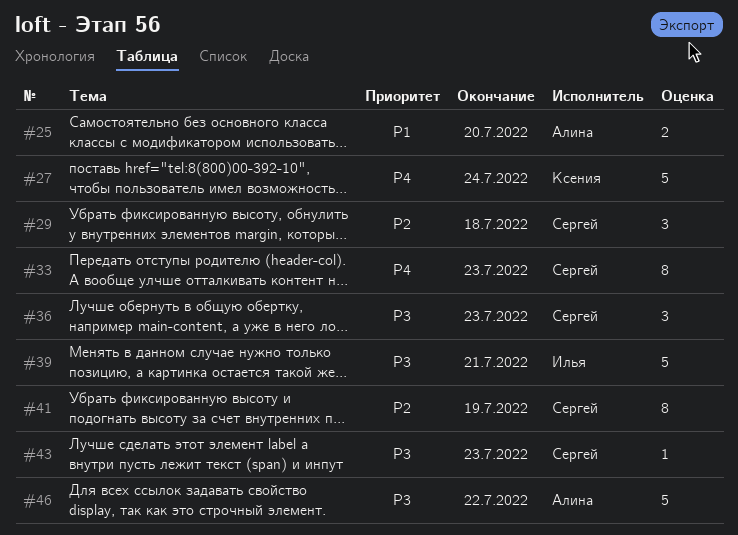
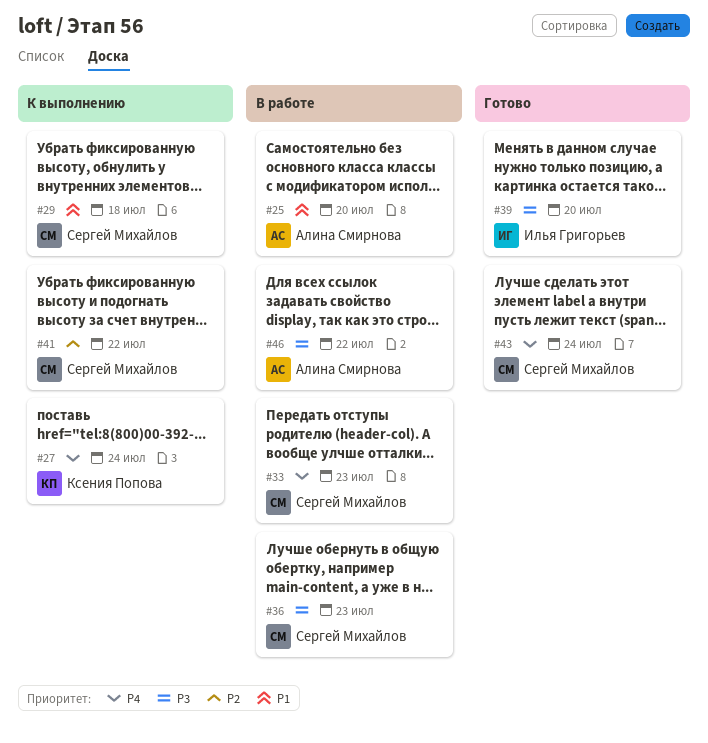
#29, priority: P2 -> P1
#39, due: Jul 21 -> Jul 20
#41, due: Jul 19 -> Jul 22
#43, priority: P3 -> P4
#43, due: Jul 23 -> Jul 24

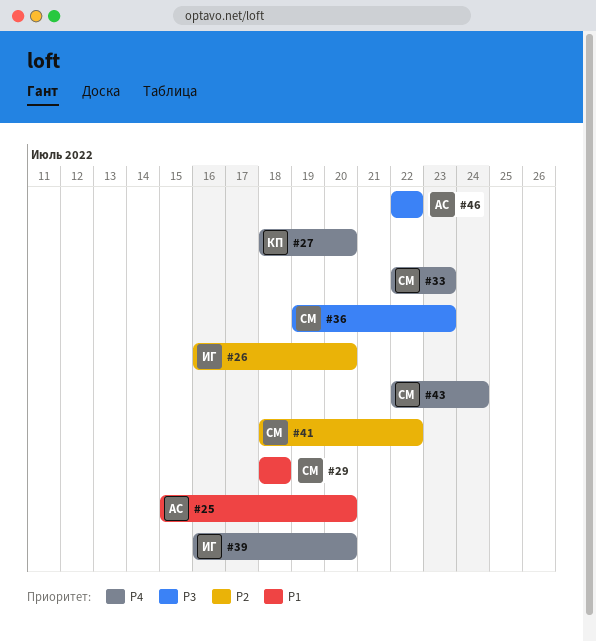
#26: none -> present
#27, due: Jul 24 -> Jul 20
#39, priority: P3 -> P4

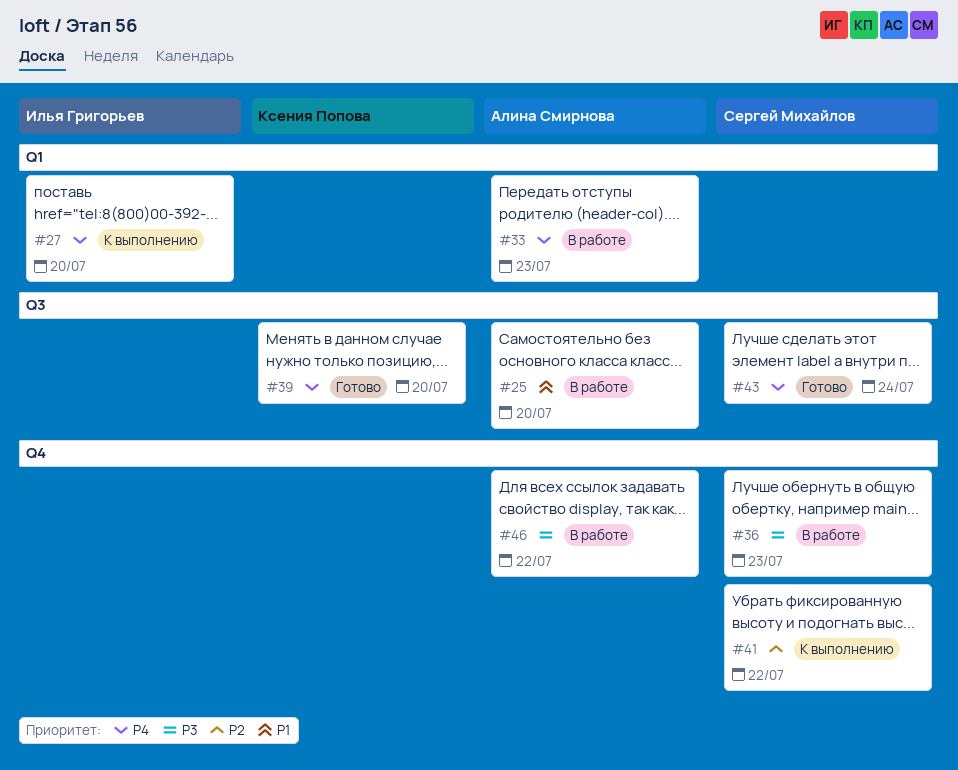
#26: present -> none
#27, owner: Ксения Попова -> Илья Григорьев
#29: present -> none
#33, owner: Сергей Михайлов -> Алина Смирнова
#39, owner: Илья Григорьев -> Ксения Попова

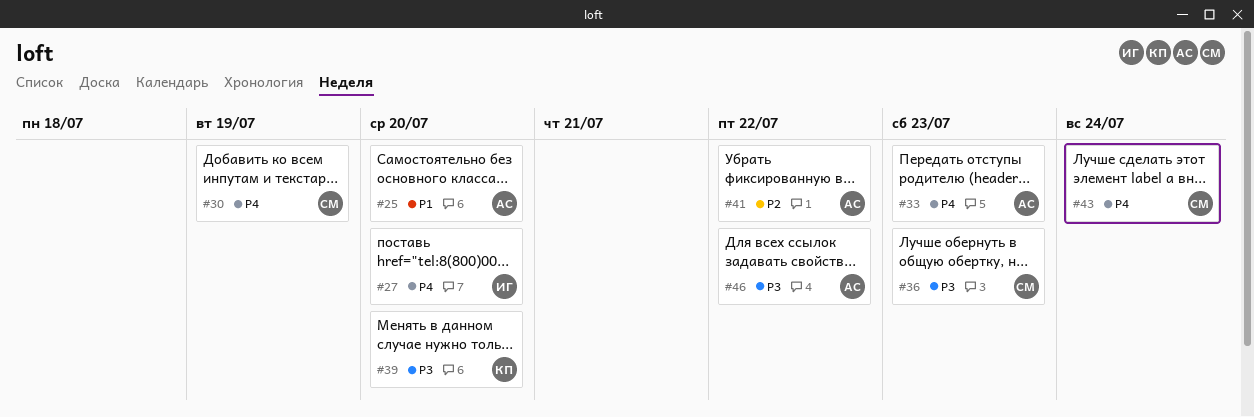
#30: none -> present
#39, priority: P4 -> P3
#41, owner: Сергей Михайлов -> Алина Смирнова

